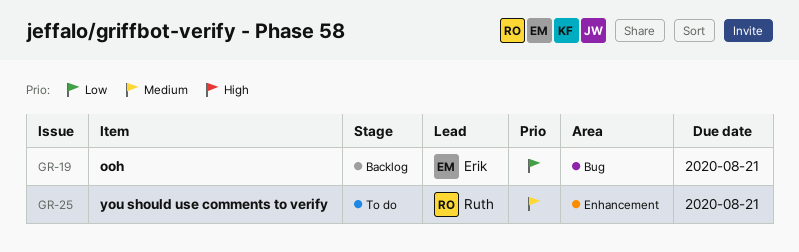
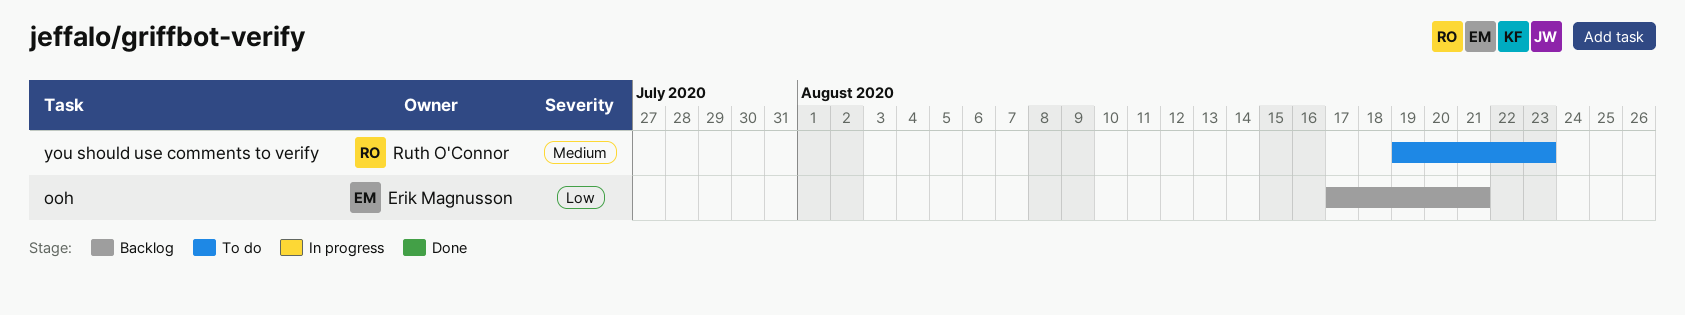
you should use comments to verify, due: Aug 21 -> Aug 23

